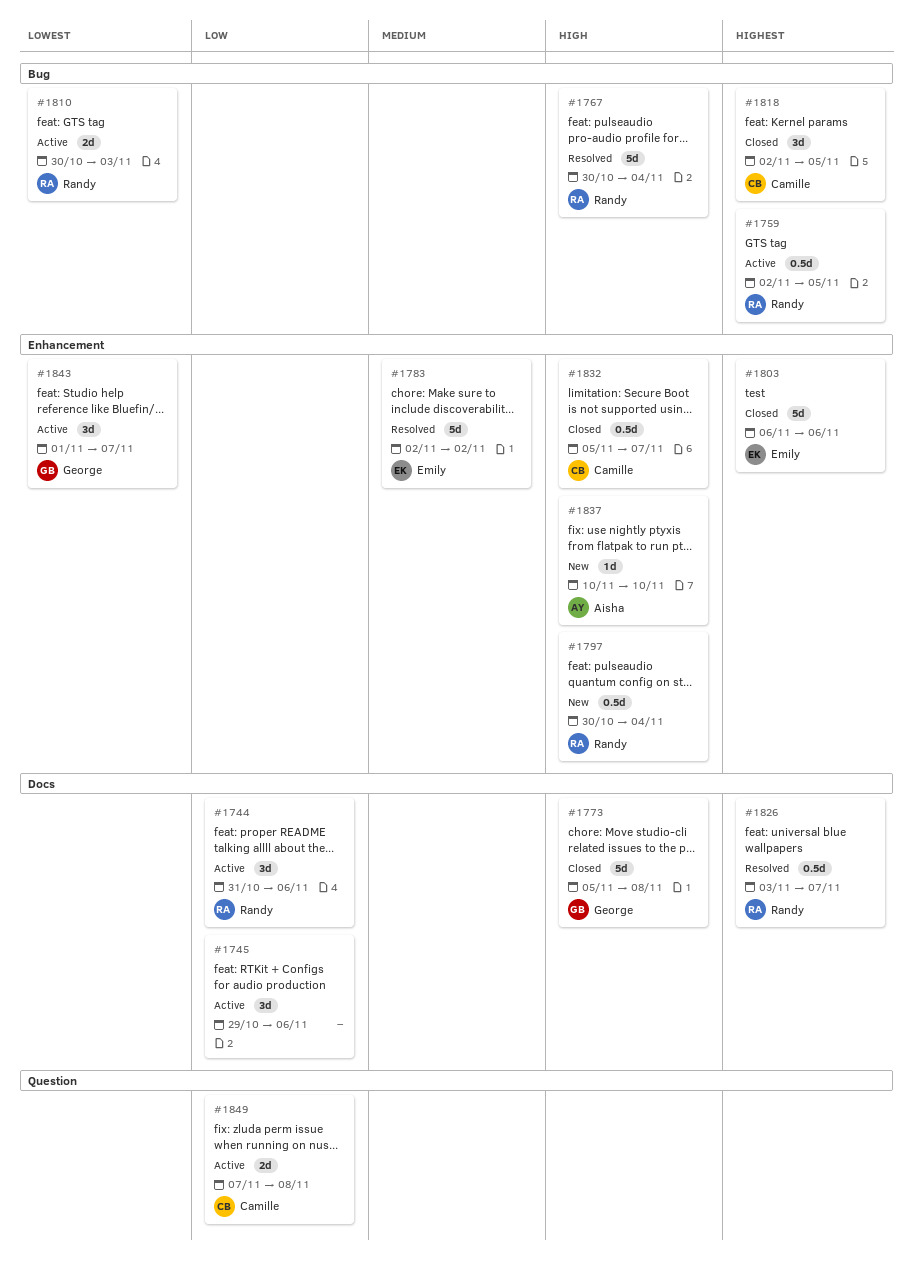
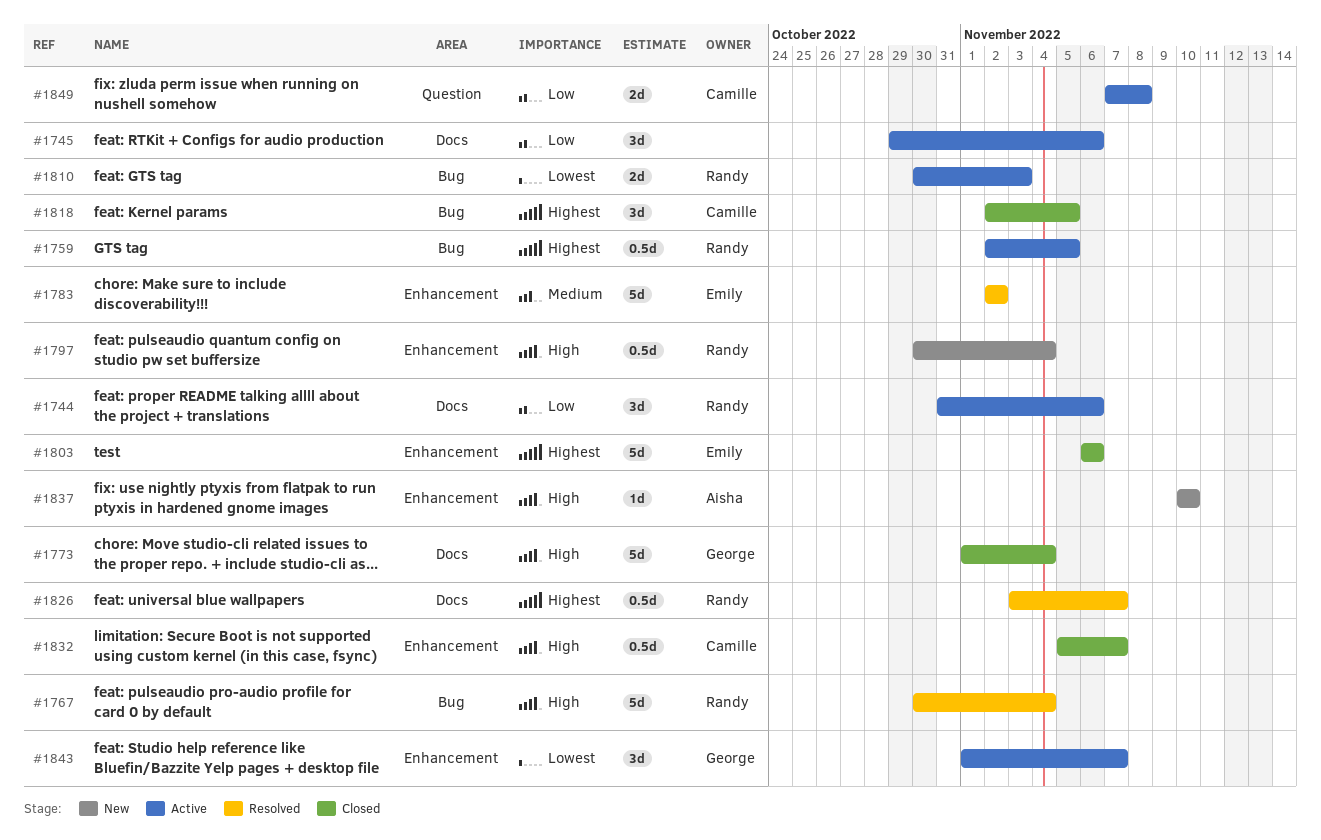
#1773, start: Nov 5 -> Nov 1
#1773, due: Nov 8 -> Nov 4

